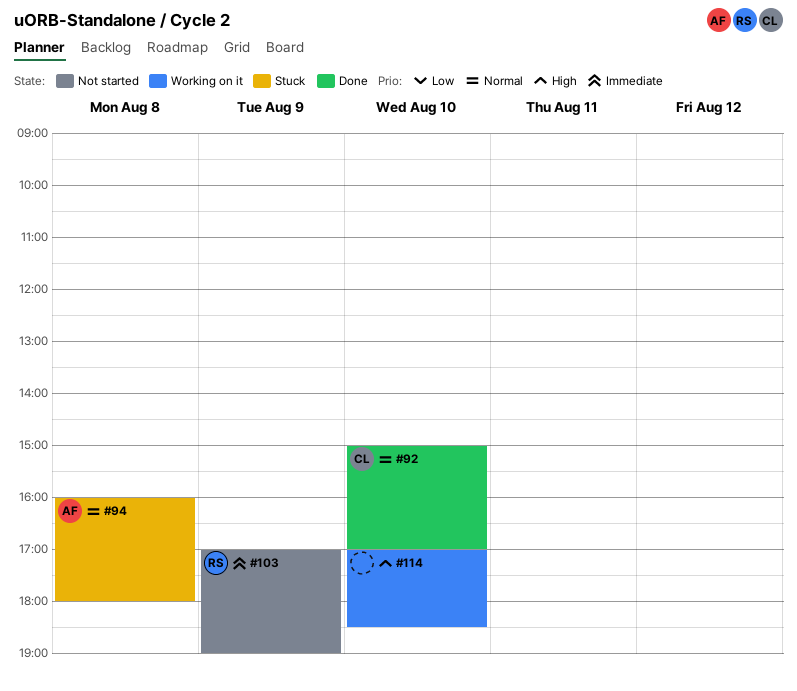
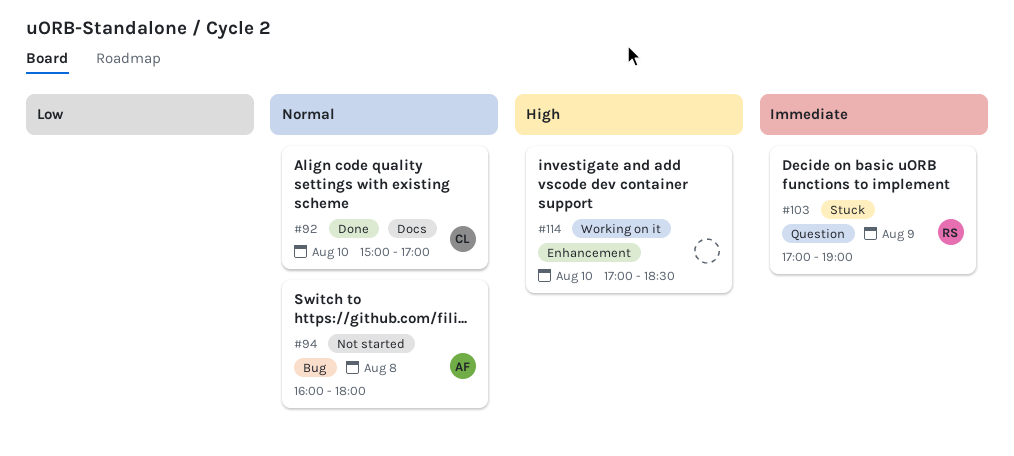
#94, status: Stuck -> Not started
#103, status: Not started -> Stuck

